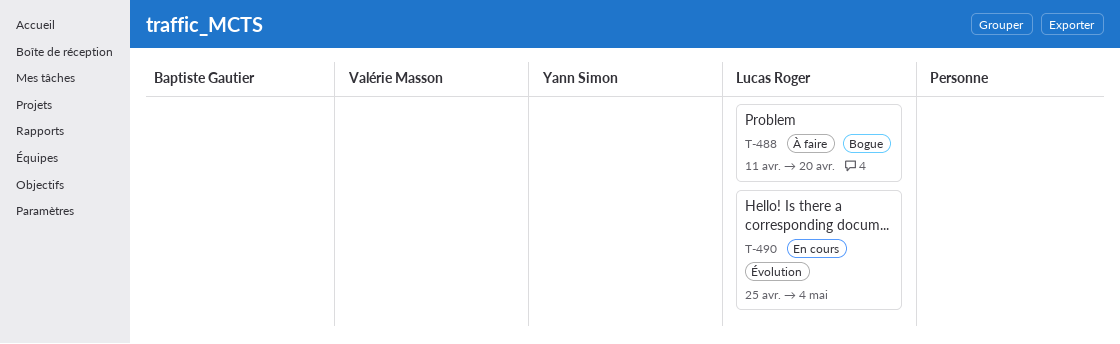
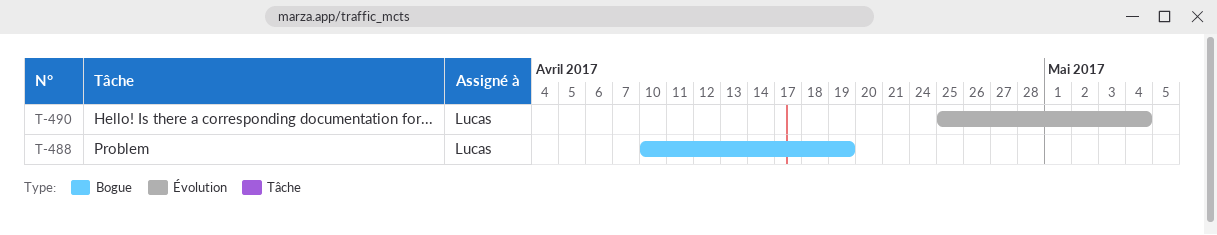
T-488, start: Apr 11 -> Apr 10
T-488, due: Apr 20 -> Apr 19

